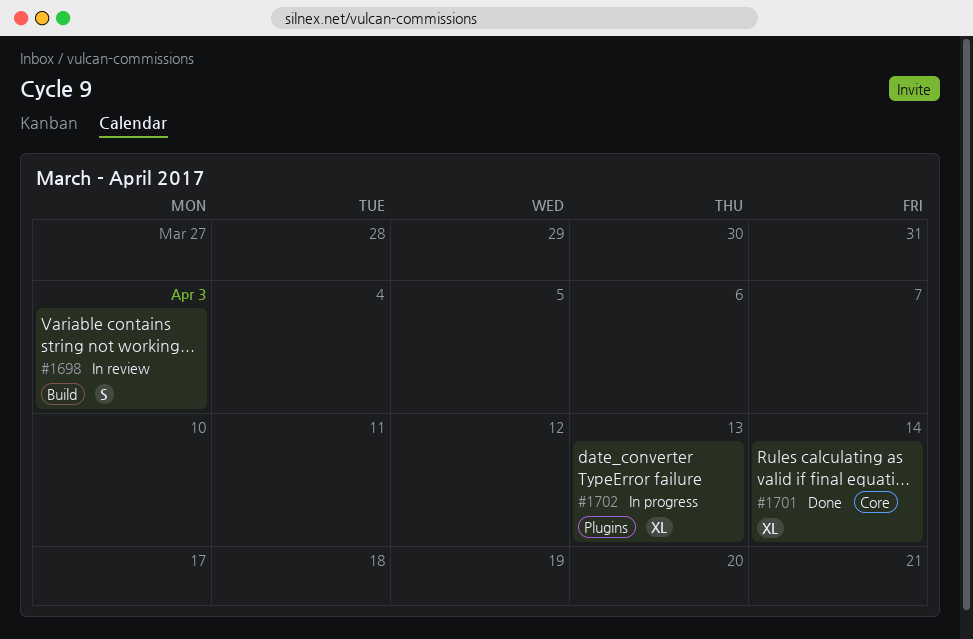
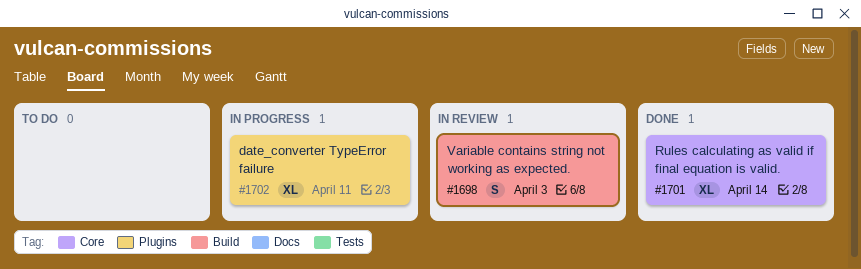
#1702, due: Apr 13 -> Apr 11

